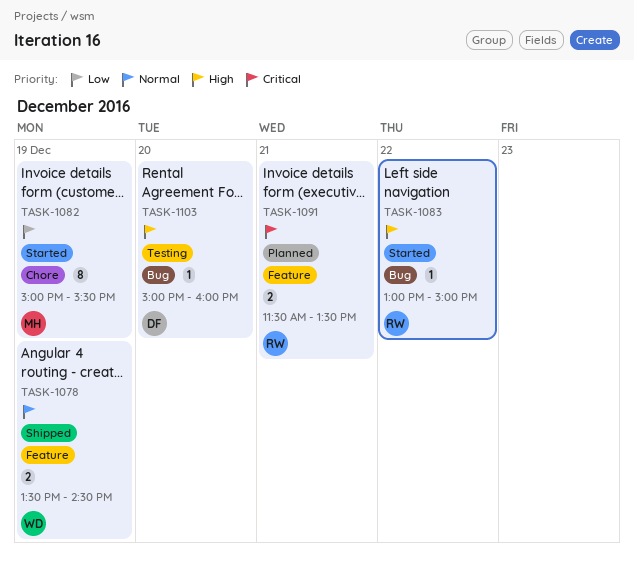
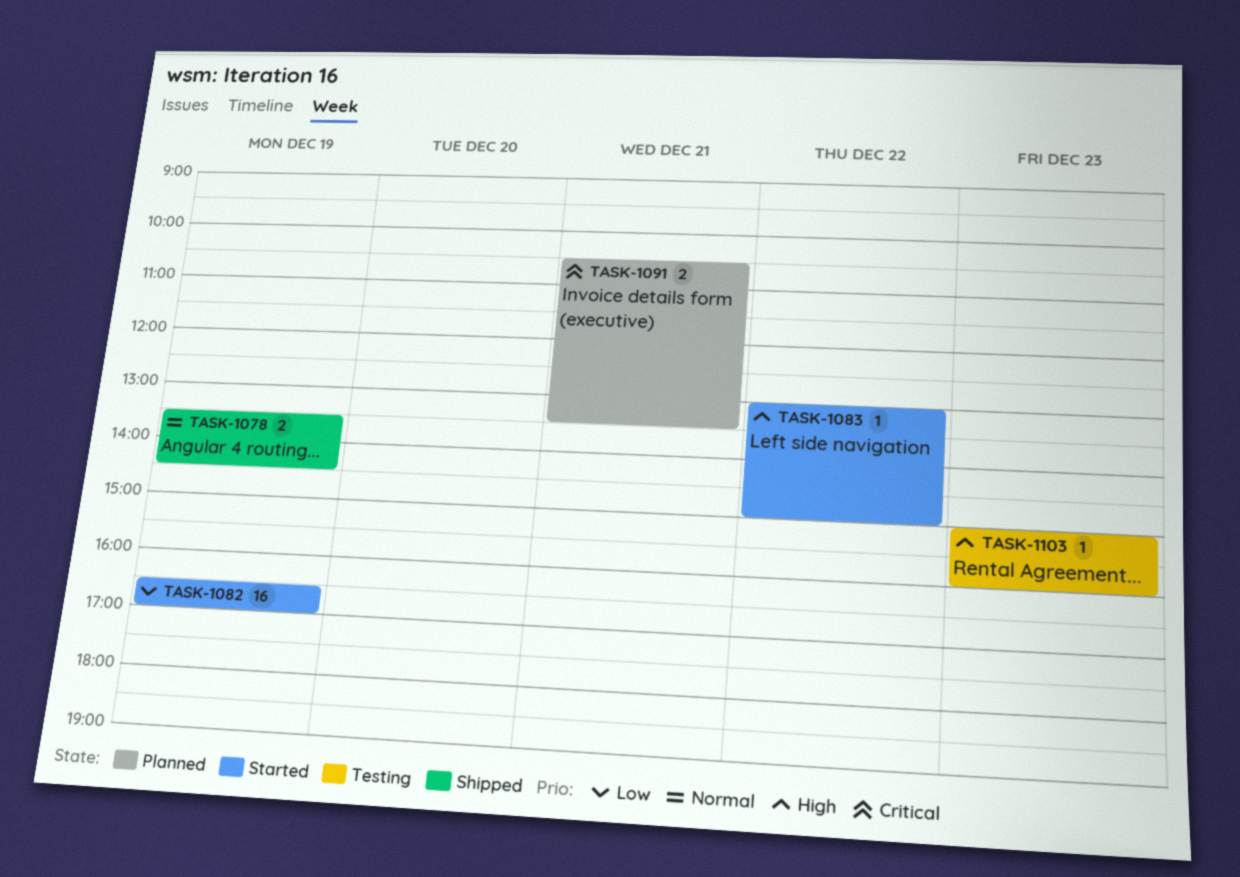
TASK-1082, estimate: 8 -> 16
TASK-1082, begins: 15:00 -> 16:30
TASK-1082, ends: 15:30 -> 17:00
TASK-1091, begins: 11:30 -> 10:30
TASK-1103, day: Dec 20 -> Dec 23

